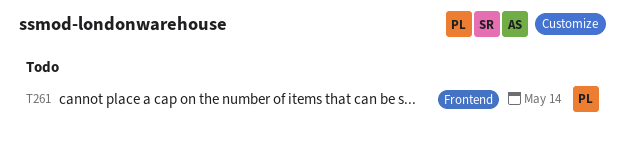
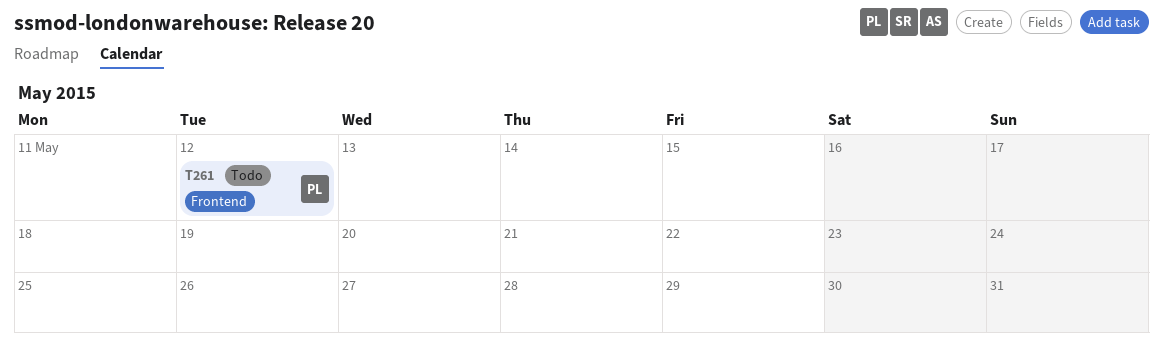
T261, due: May 14 -> May 12

